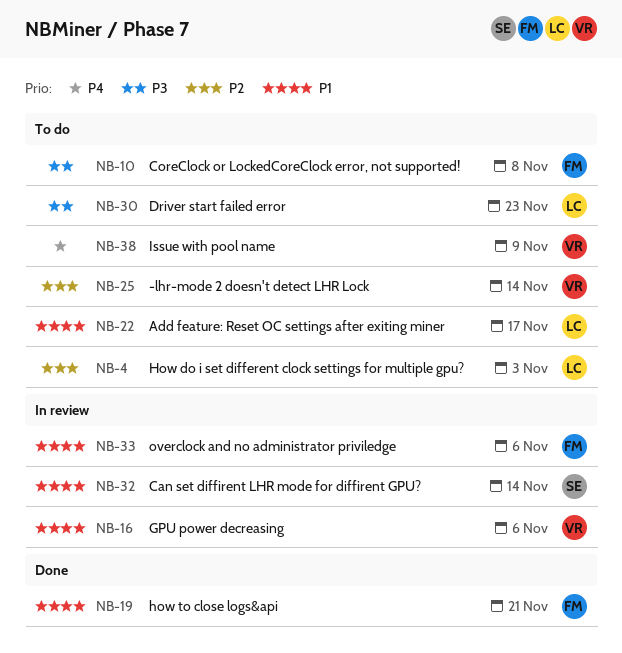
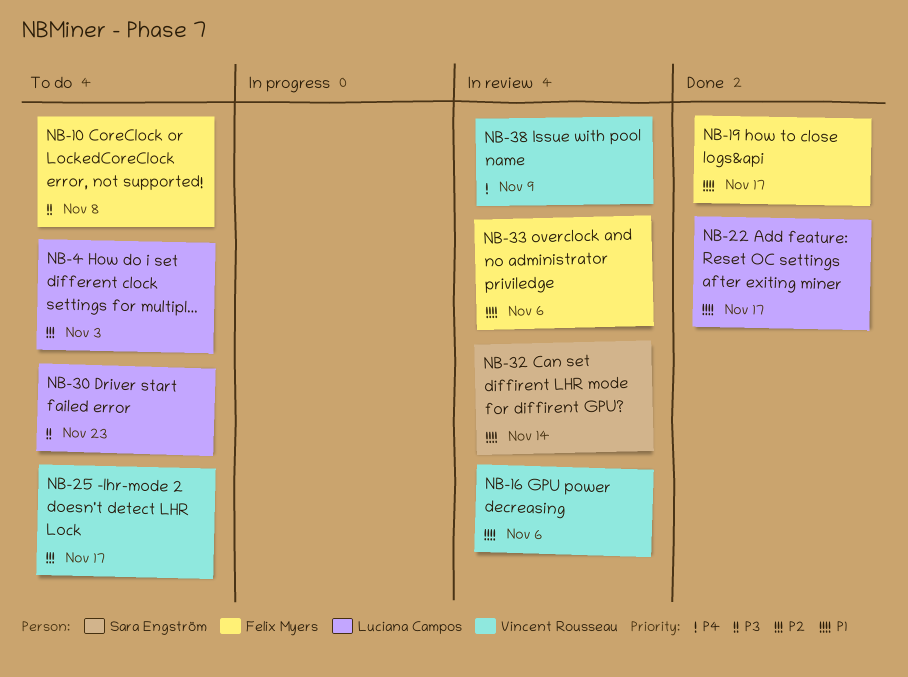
NB-19, due: Nov 21 -> Nov 17
NB-22, status: To do -> Done
NB-25, due: Nov 14 -> Nov 17
NB-38, status: To do -> In review

